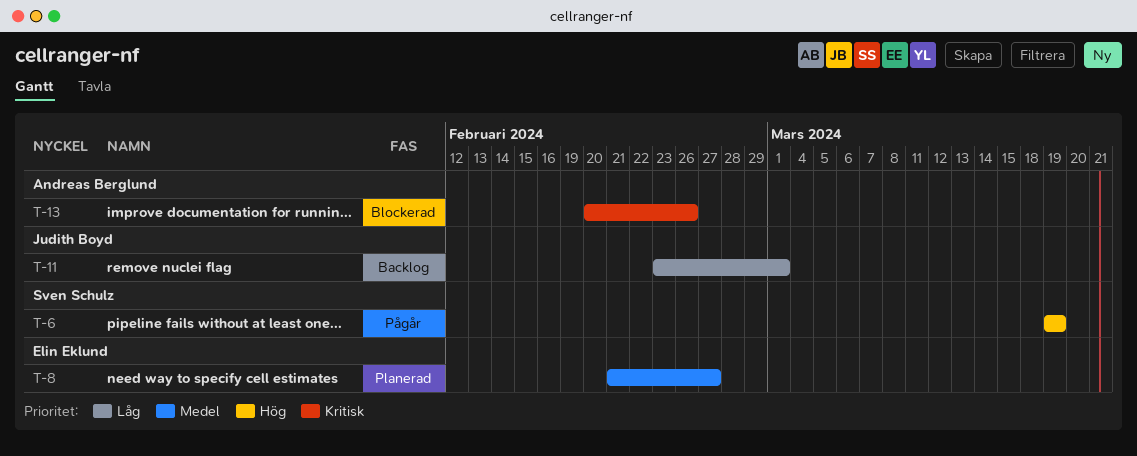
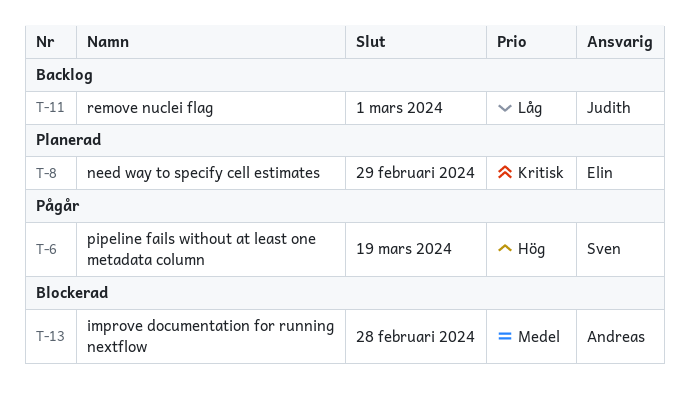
T-8, priority: Medel -> Kritisk
T-8, due: Feb 27 -> Feb 29
T-13, priority: Kritisk -> Medel
T-13, due: Feb 26 -> Feb 28

